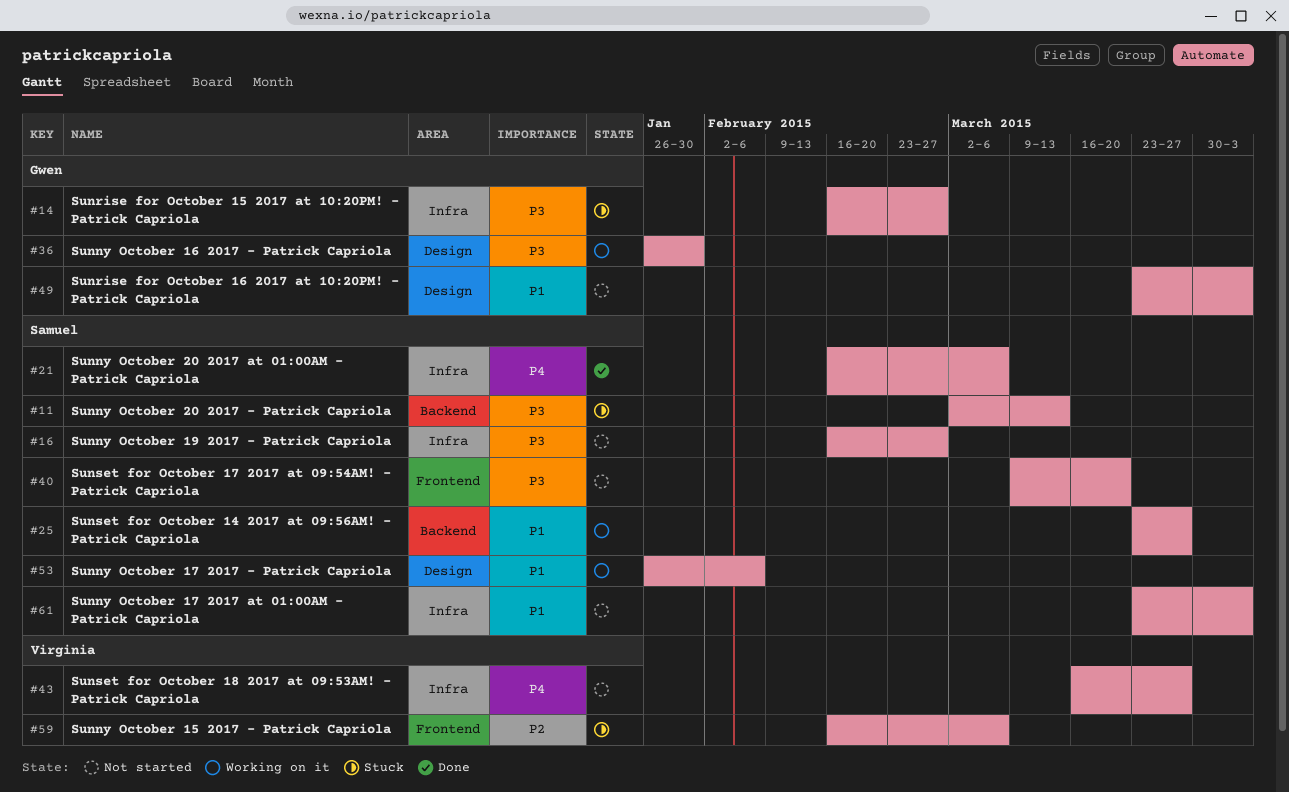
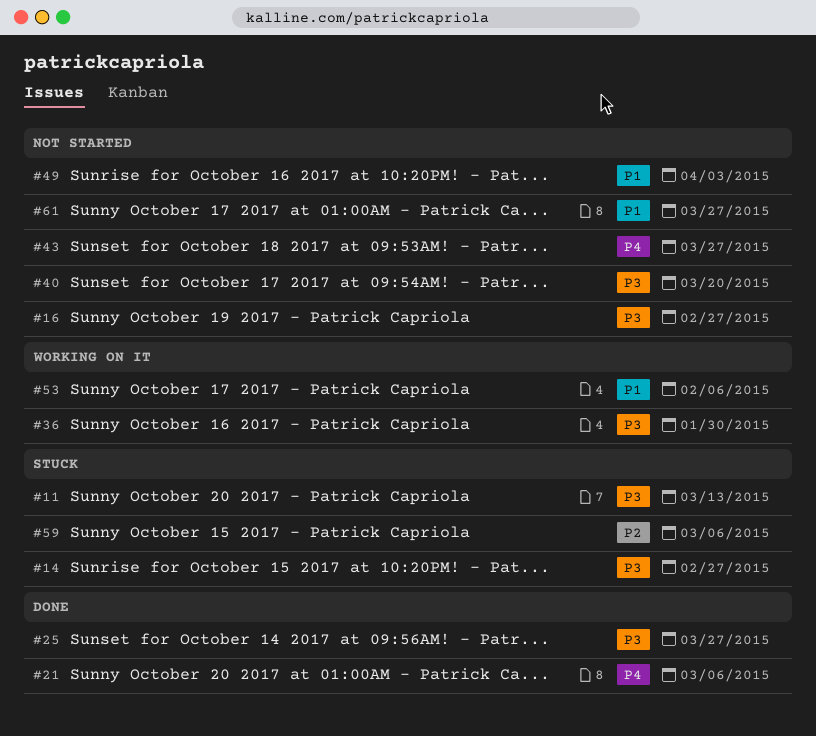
#25, status: Working on it -> Done
#25, priority: P1 -> P3
#61, due: Apr 3 -> Mar 27

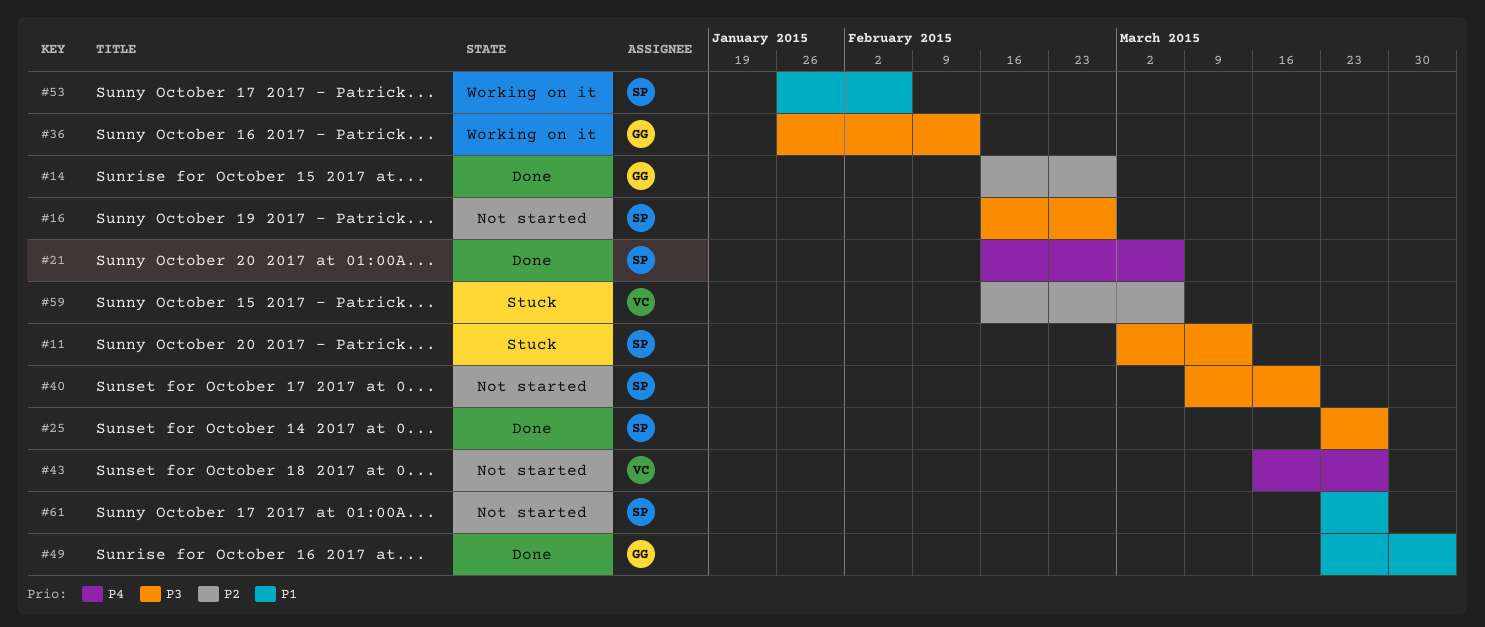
#14, status: Stuck -> Done
#14, priority: P3 -> P2
#36, due: Jan 30 -> Feb 13
#49, status: Not started -> Done

